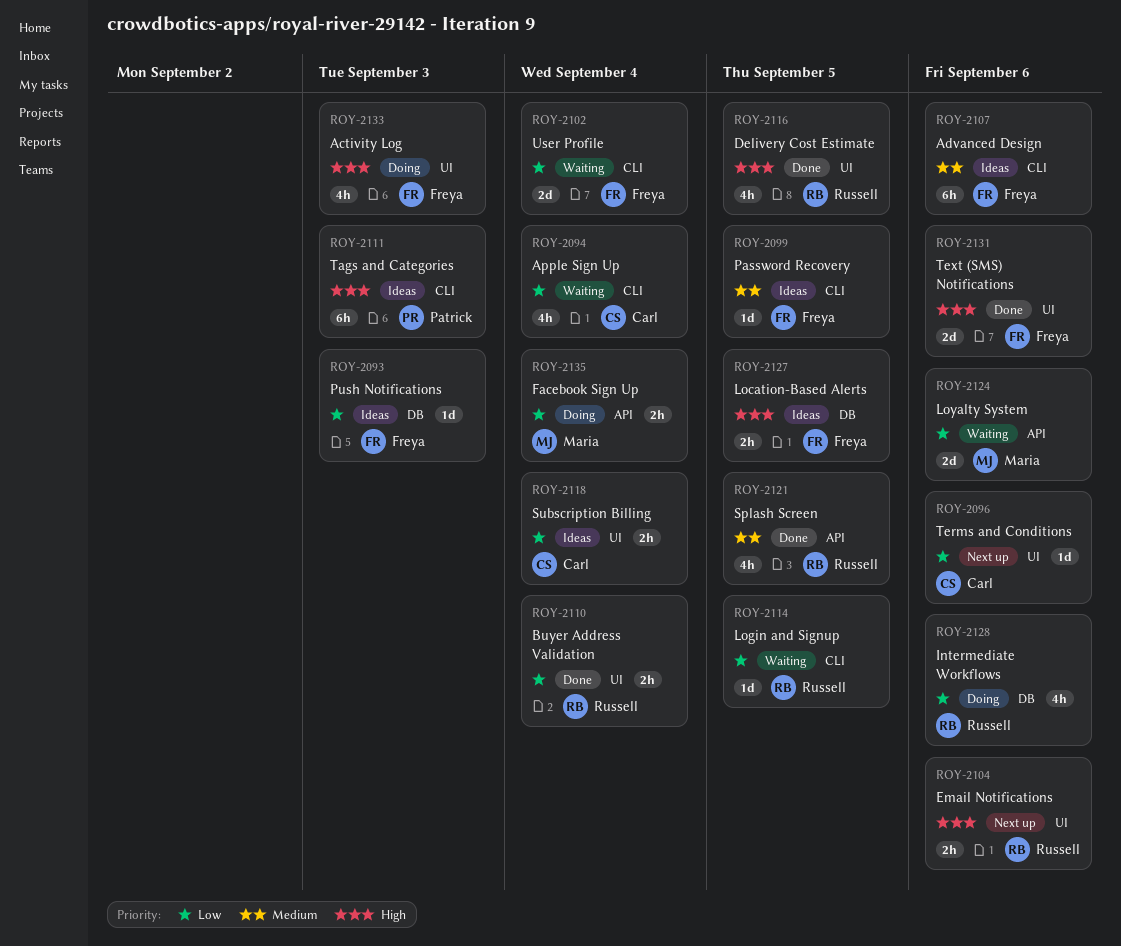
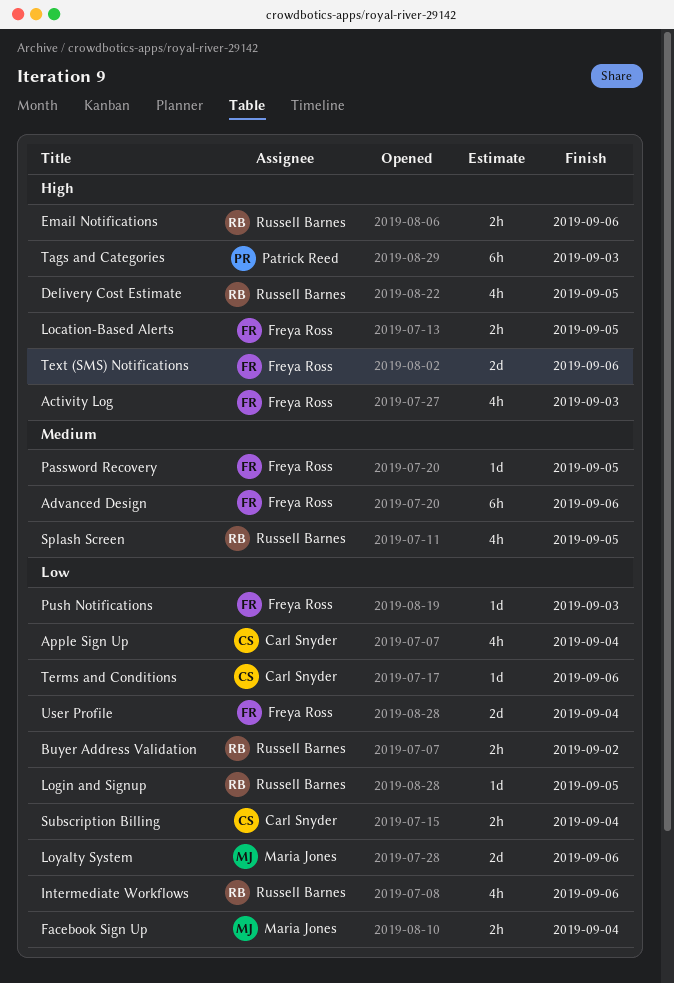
Buyer Address Validation, due: Sep 4 -> Sep 2

